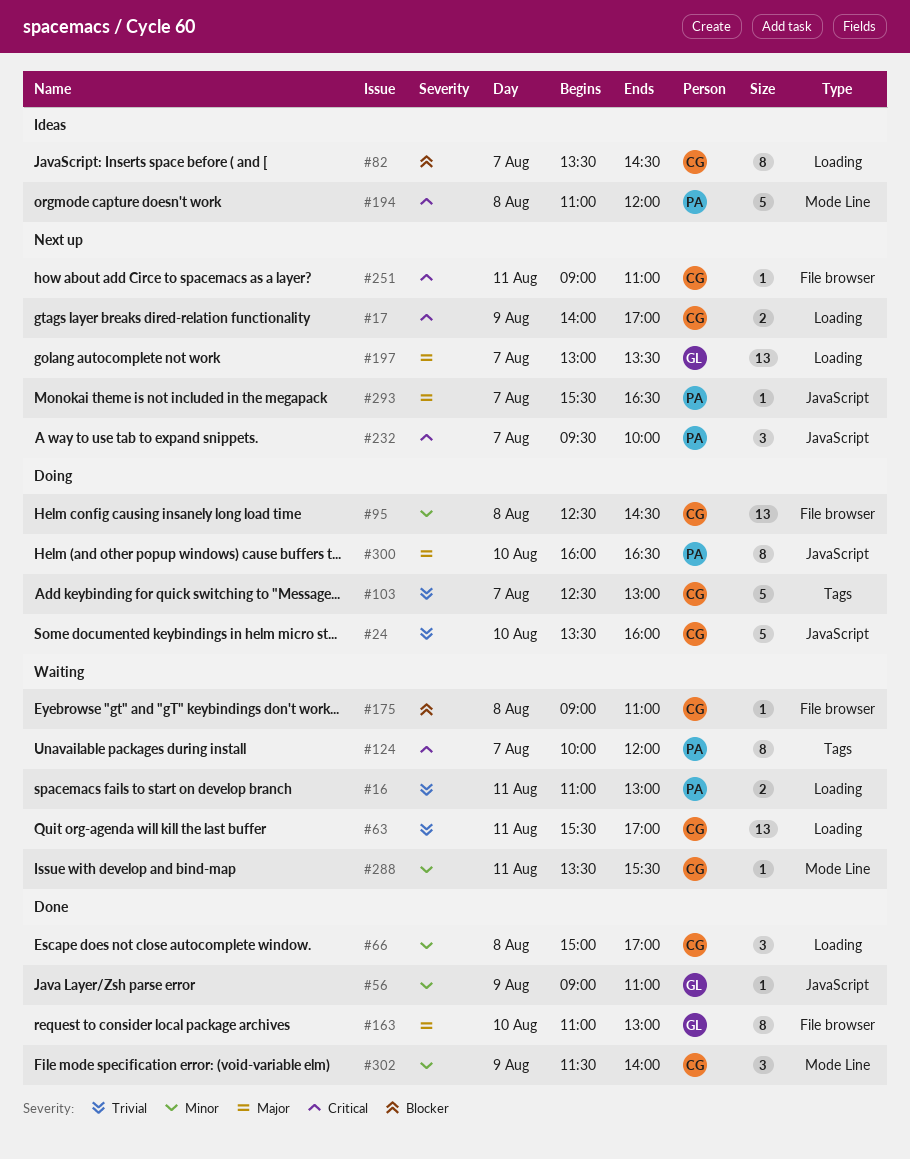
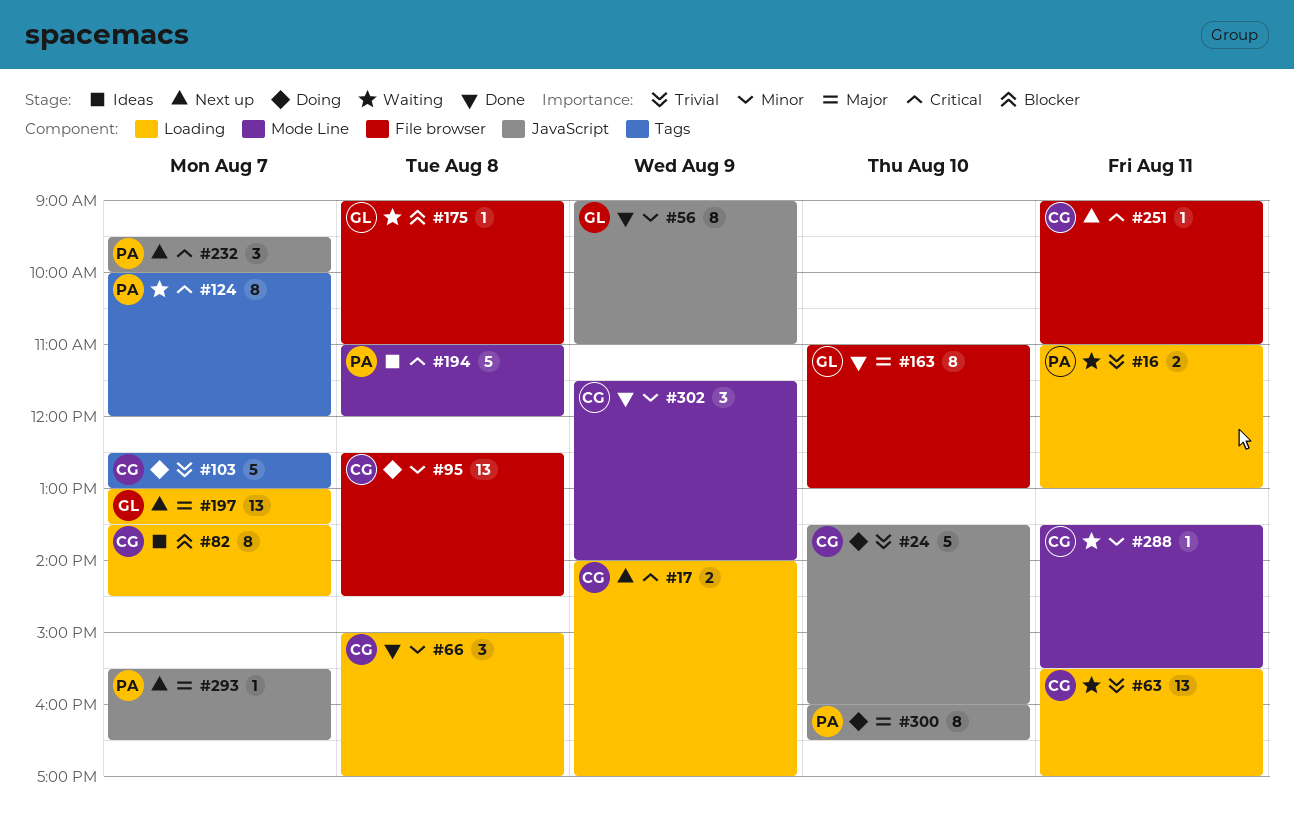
#56, estimate: 1 -> 8
#175, owner: CG -> GL

